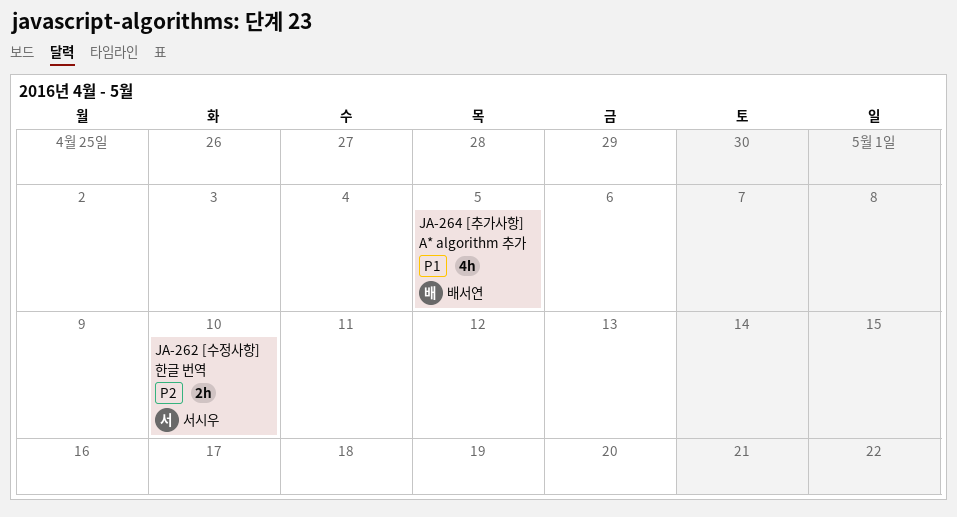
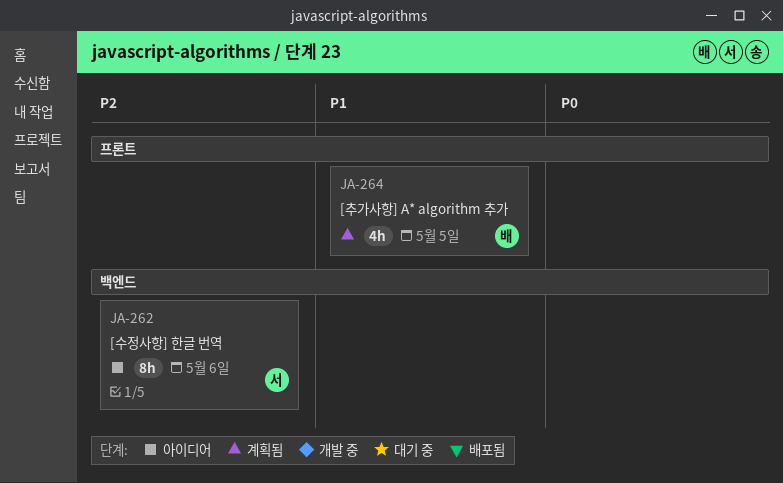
JA-262, estimate: 2h -> 8h
JA-262, due: May 10 -> May 6

